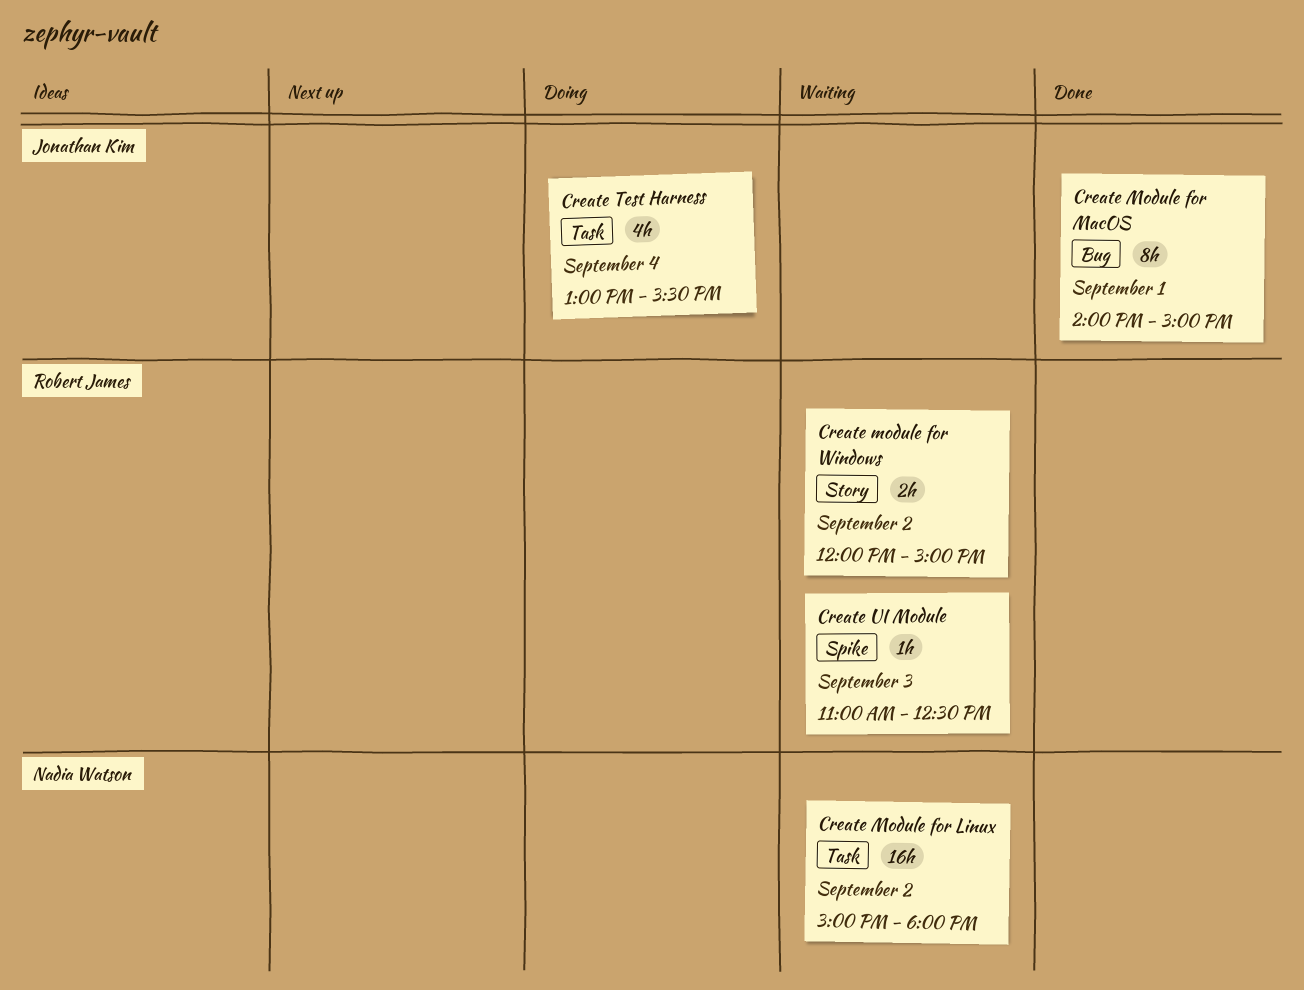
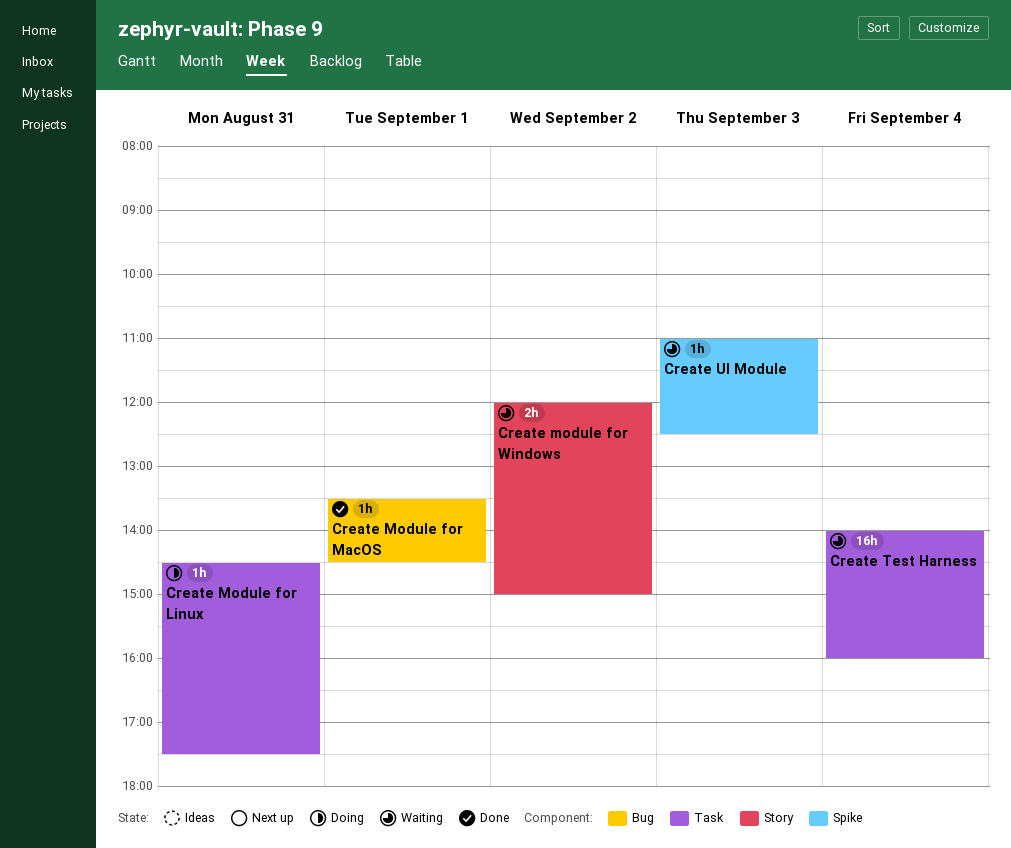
Create Module for Linux, status: Waiting -> Doing
Create Module for Linux, estimate: 16h -> 1h
Create Module for Linux, day: Sep 2 -> Aug 31
Create Module for Linux, begins: 15:00 -> 14:30
Create Module for Linux, ends: 18:00 -> 17:30
Create Module for MacOS, estimate: 8h -> 1h
Create Module for MacOS, begins: 14:00 -> 13:30
Create Module for MacOS, ends: 15:00 -> 14:30
Create Test Harness, status: Doing -> Waiting
Create Test Harness, estimate: 4h -> 16h
Create Test Harness, begins: 13:00 -> 14:00
Create Test Harness, ends: 15:30 -> 16:00

